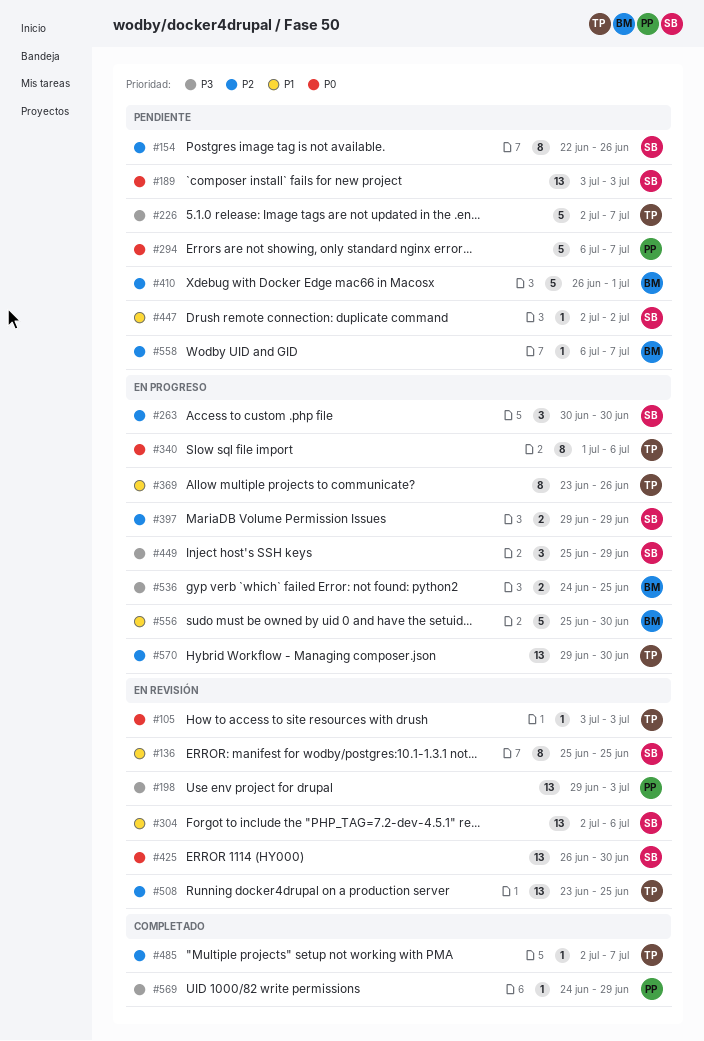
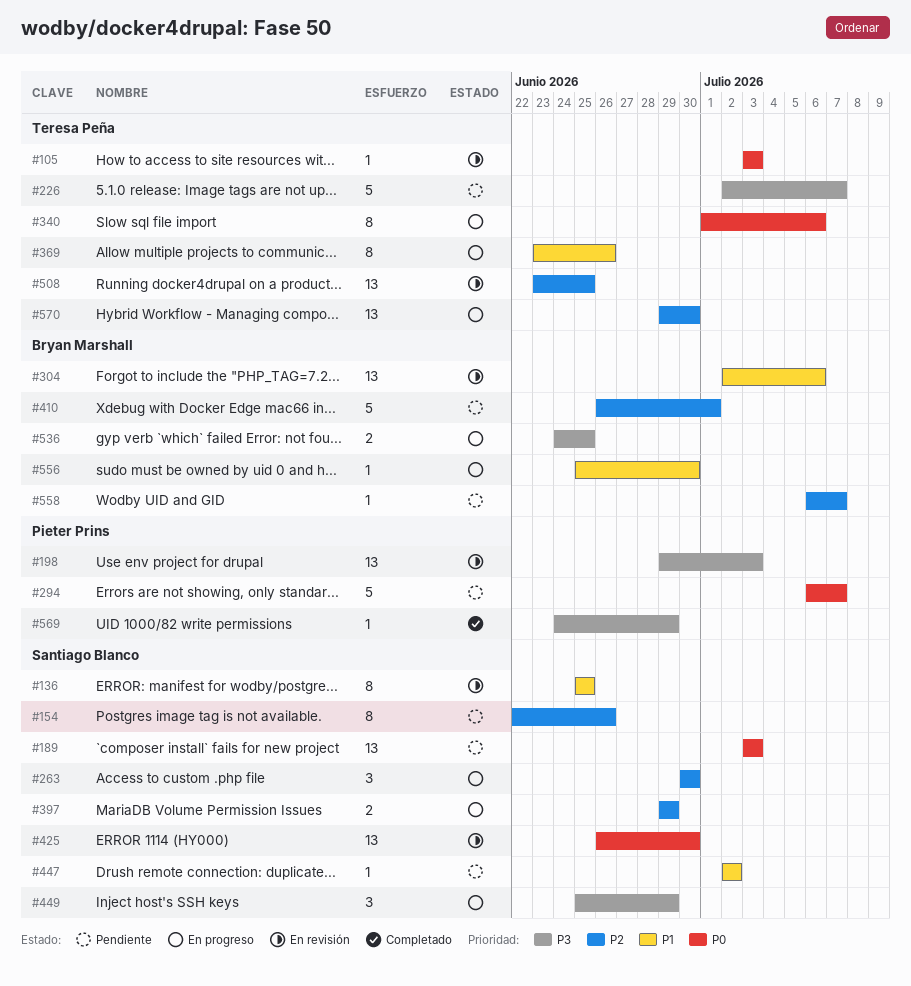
#304, owner: Santiago Blanco -> Bryan Marshall
#485: present -> none
#556, estimate: 5 -> 1

